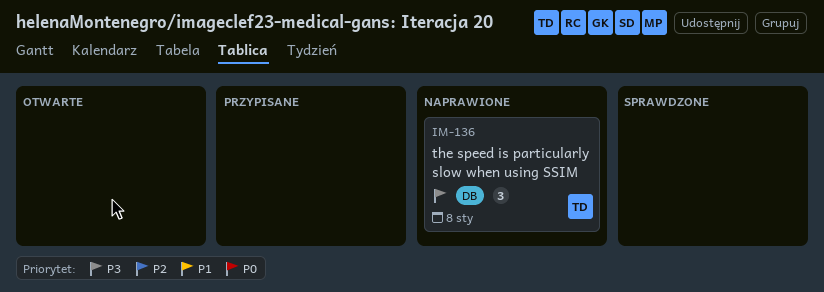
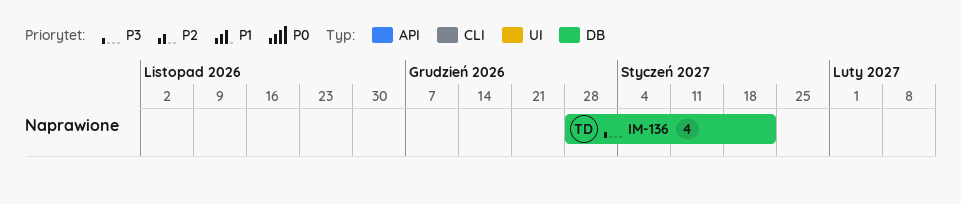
IM-136, estimate: 3 -> 4
IM-136, due: Jan 8 -> Jan 22

